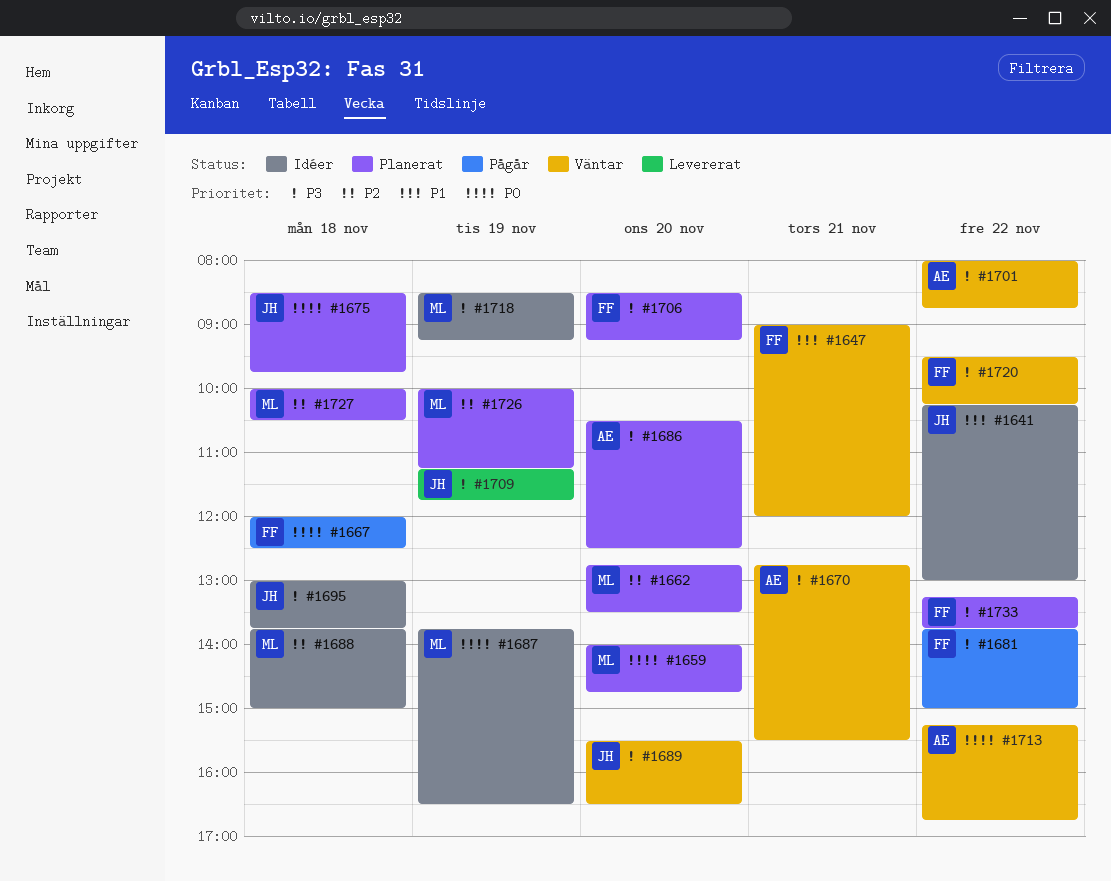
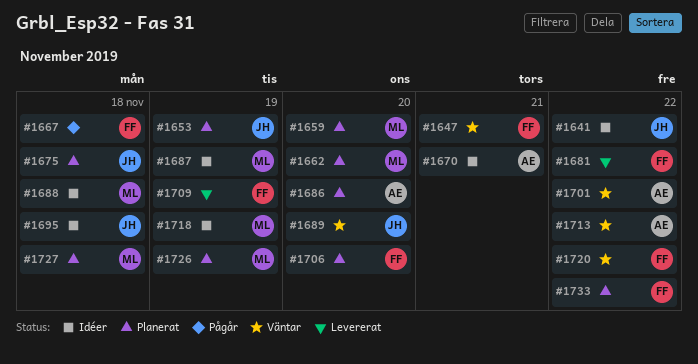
#1653: none -> present
#1670, status: Väntar -> Idéer
#1681, status: Pågår -> Levererat
#1709, owner: JH -> FF

